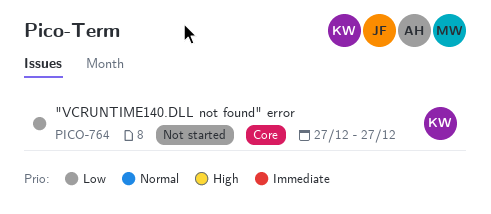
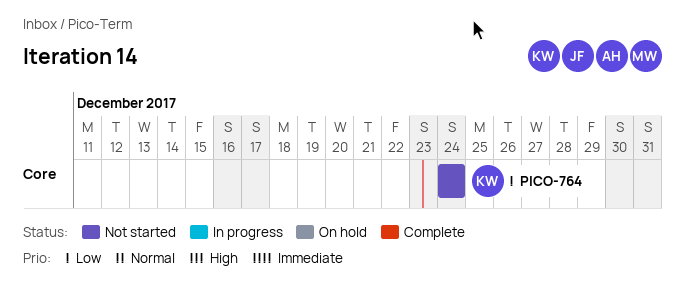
PICO-764, start: Dec 27 -> Dec 24
PICO-764, due: Dec 27 -> Dec 24

